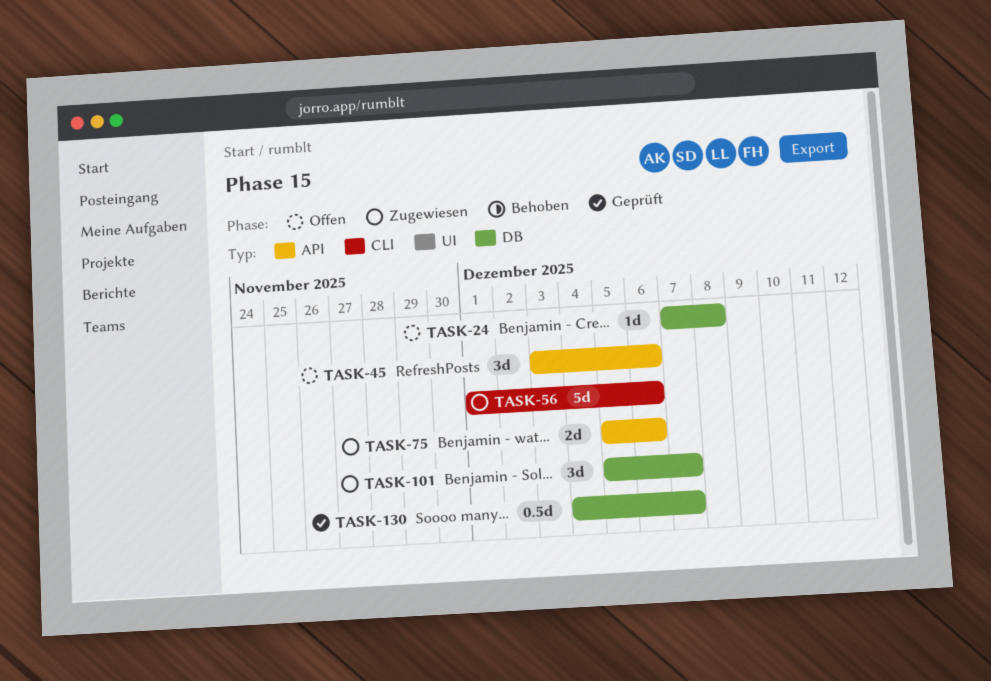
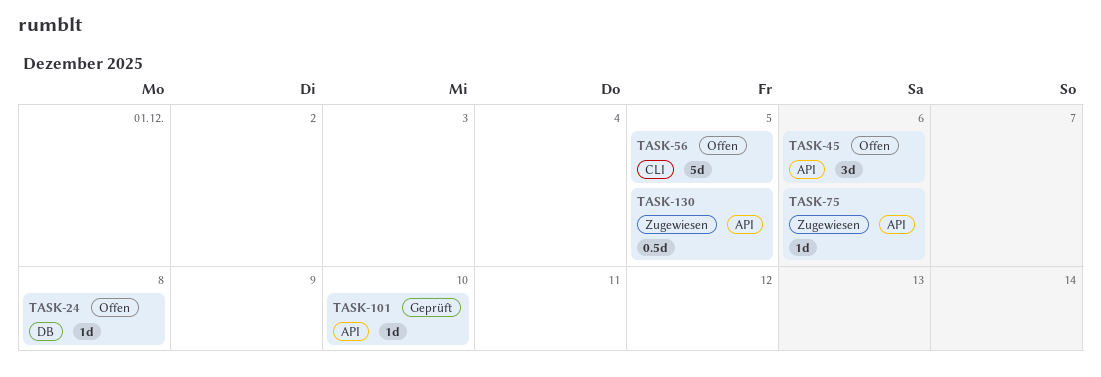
TASK-56, status: Zugewiesen -> Offen
TASK-56, due: Dec 6 -> Dec 5
TASK-75, estimate: 2d -> 1d
TASK-101, status: Zugewiesen -> Geprüft
TASK-101, label: DB -> API
TASK-101, estimate: 3d -> 1d
TASK-101, due: Dec 7 -> Dec 10
TASK-130, status: Geprüft -> Zugewiesen
TASK-130, label: DB -> API
TASK-130, due: Dec 7 -> Dec 5

